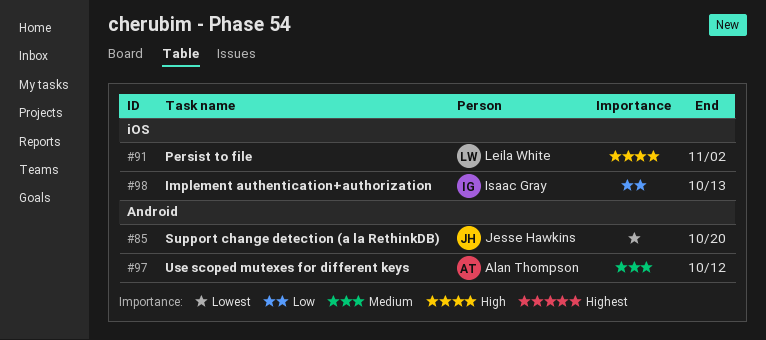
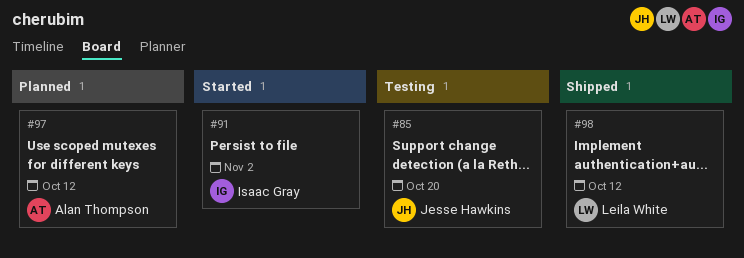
#91, owner: Leila White -> Isaac Gray
#98, owner: Isaac Gray -> Leila White
#98, due: Oct 13 -> Oct 12

